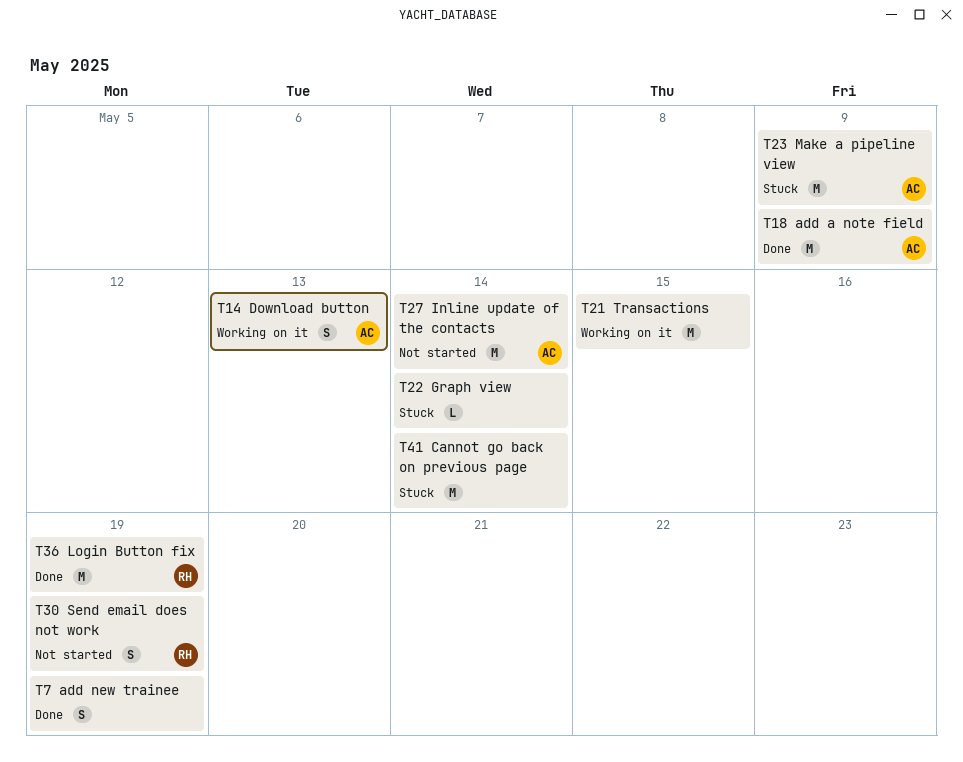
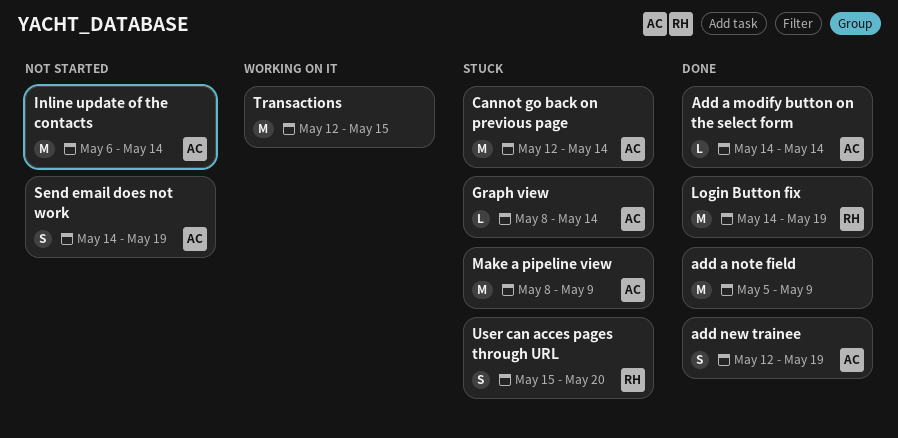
Add a modify button on the select form: none -> present
add a note field, owner: AC -> none
add new trainee, owner: none -> AC
Cannot go back on previous page, owner: none -> AC
Download button: present -> none
Graph view, owner: none -> AC
Send email does not work, owner: RH -> AC
User can acces pages through URL: none -> present

